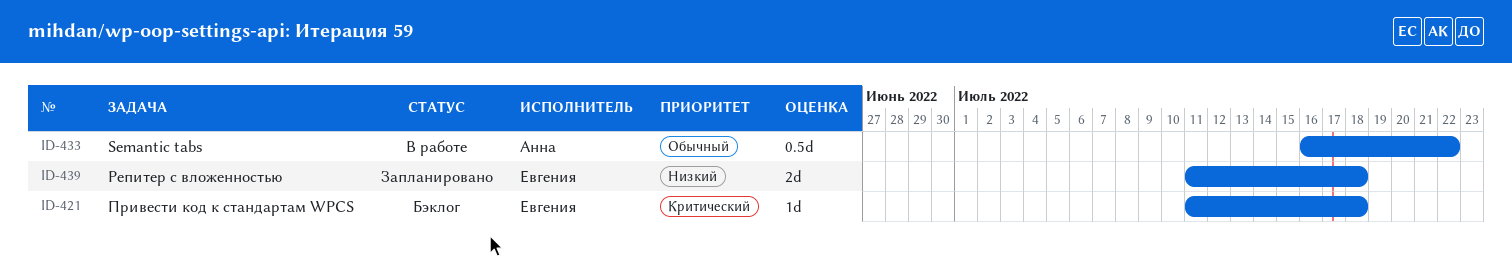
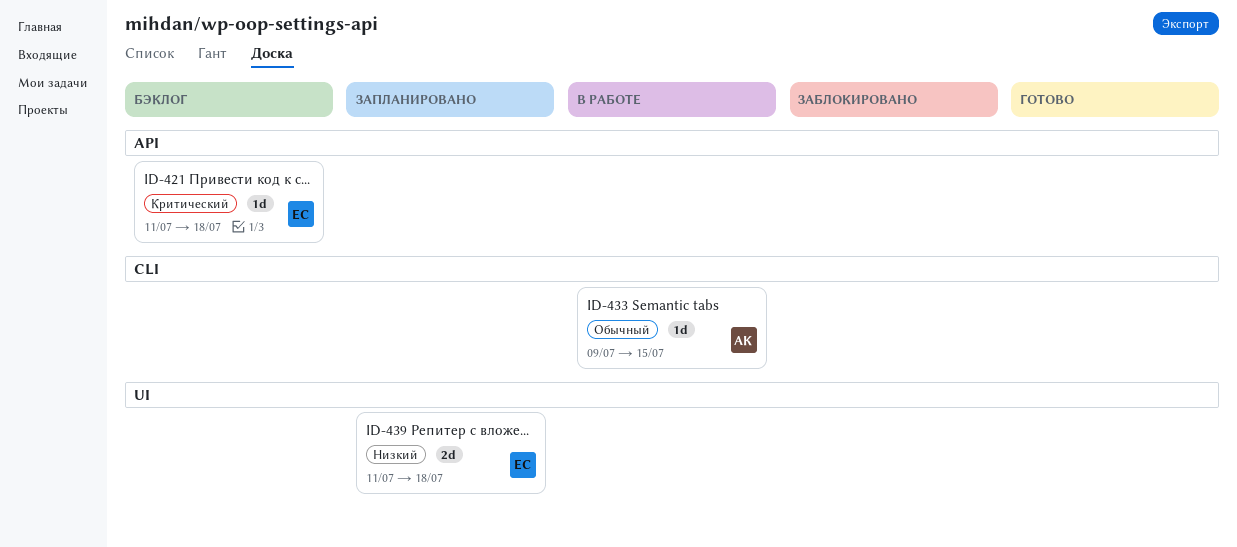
ID-433, estimate: 0.5d -> 1d
ID-433, start: Jul 16 -> Jul 9
ID-433, due: Jul 22 -> Jul 15

